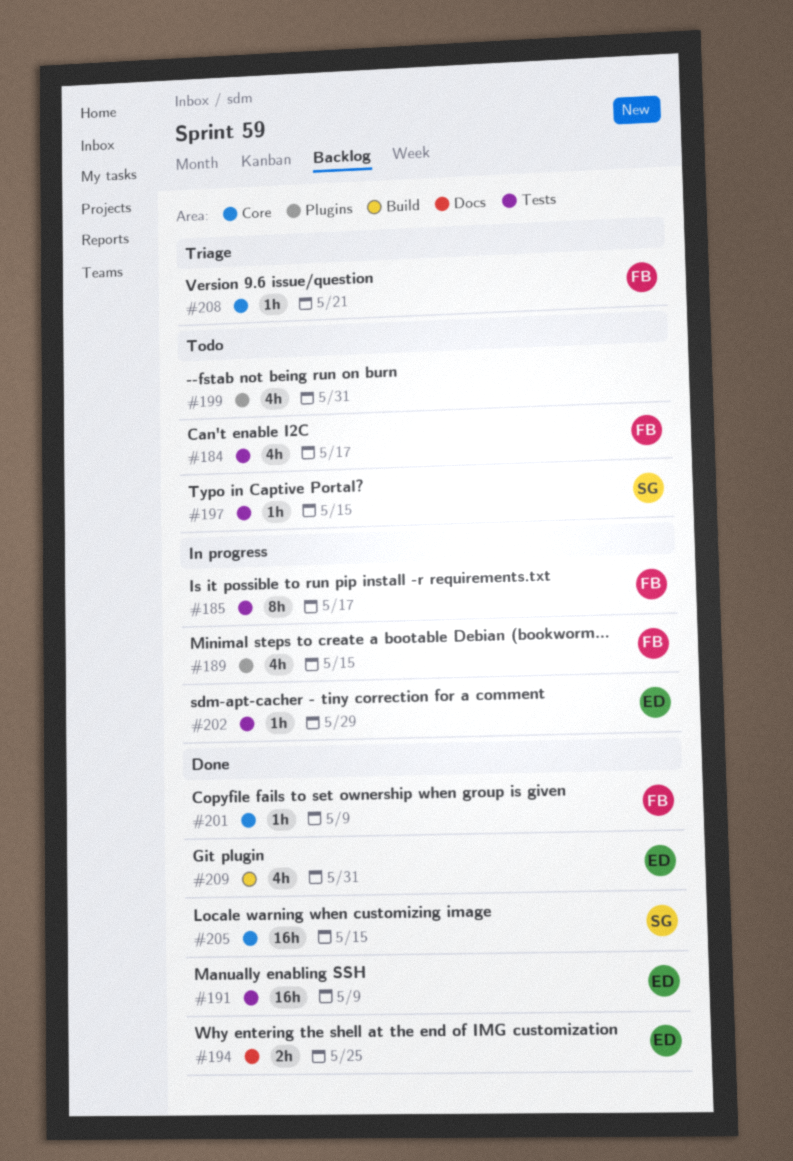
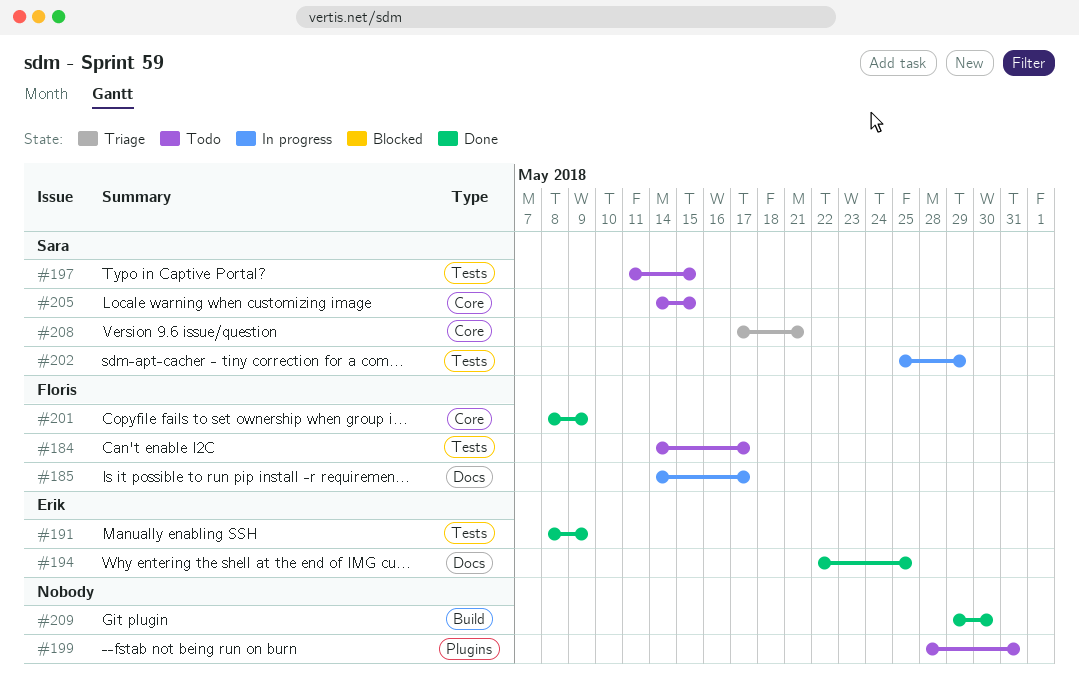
#185, label: Tests -> Docs
#189: present -> none
#202, owner: Erik -> Sara
#205, status: Done -> Todo
#208, owner: Floris -> Sara
#209, owner: Erik -> none
#209, due: May 31 -> May 30

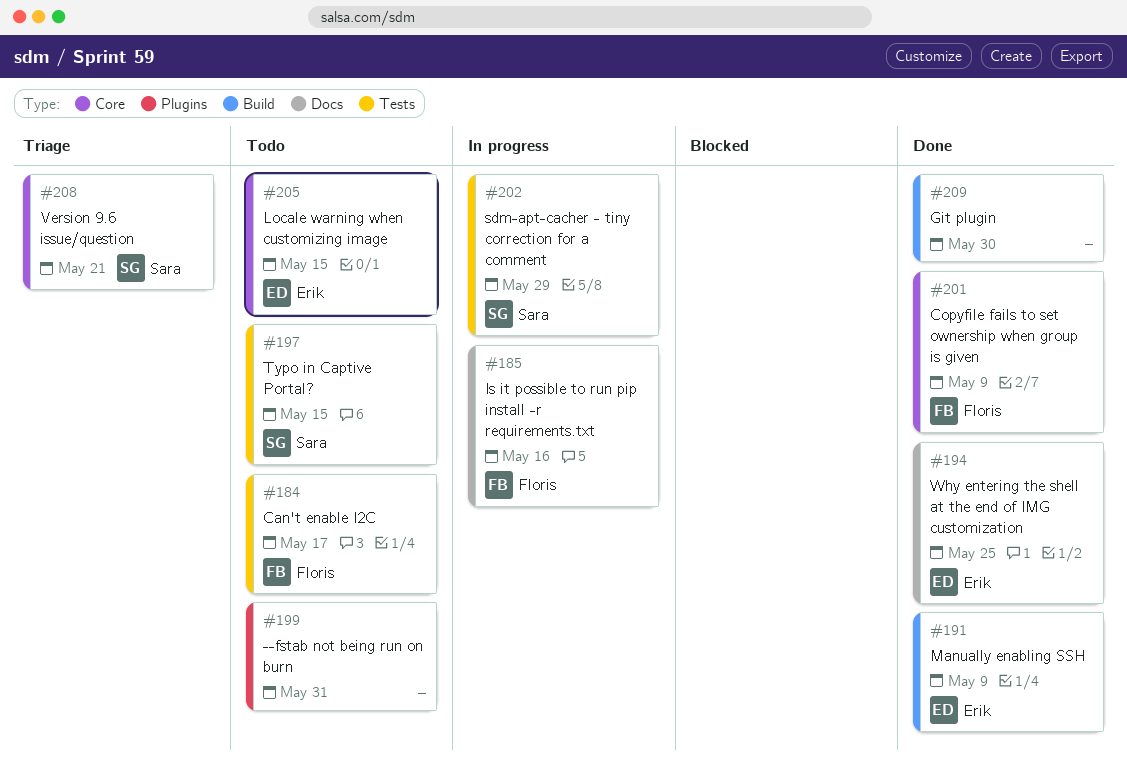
#185, due: May 17 -> May 16
#191, label: Tests -> Build
#205, owner: Sara -> Erik

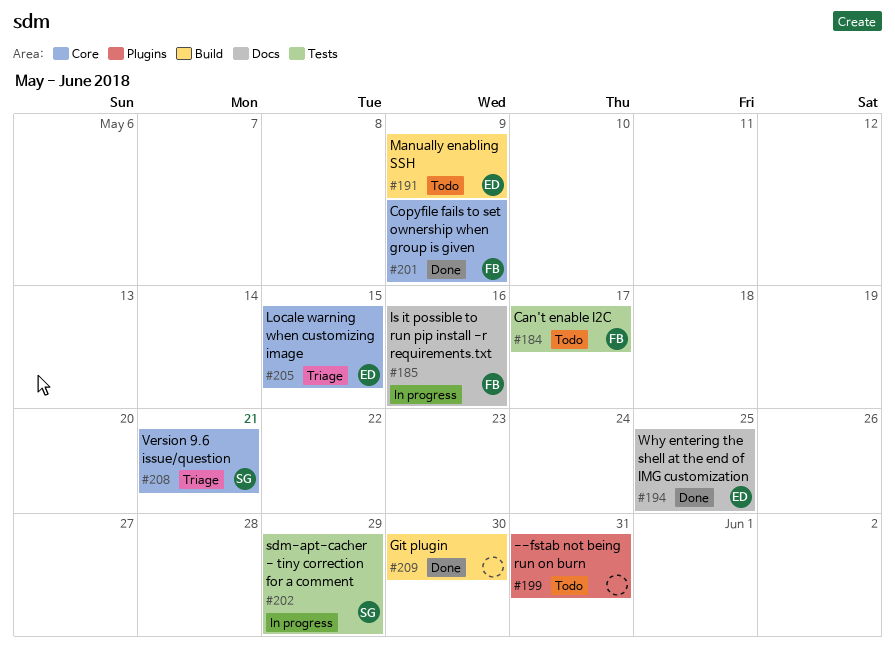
#191, status: Done -> Todo
#197: present -> none
#205, status: Todo -> Triage

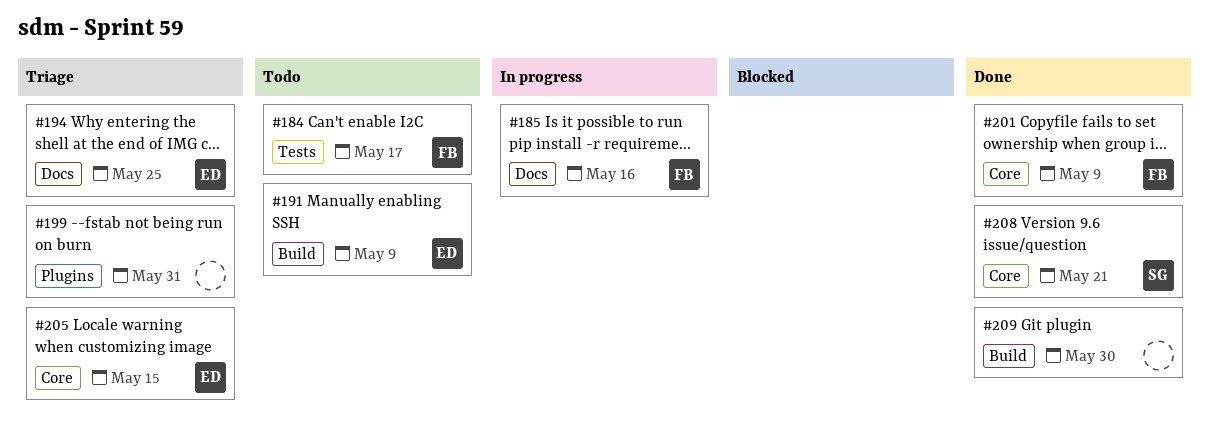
#194, status: Done -> Triage
#199, status: Todo -> Triage
#202: present -> none
#208, status: Triage -> Done

